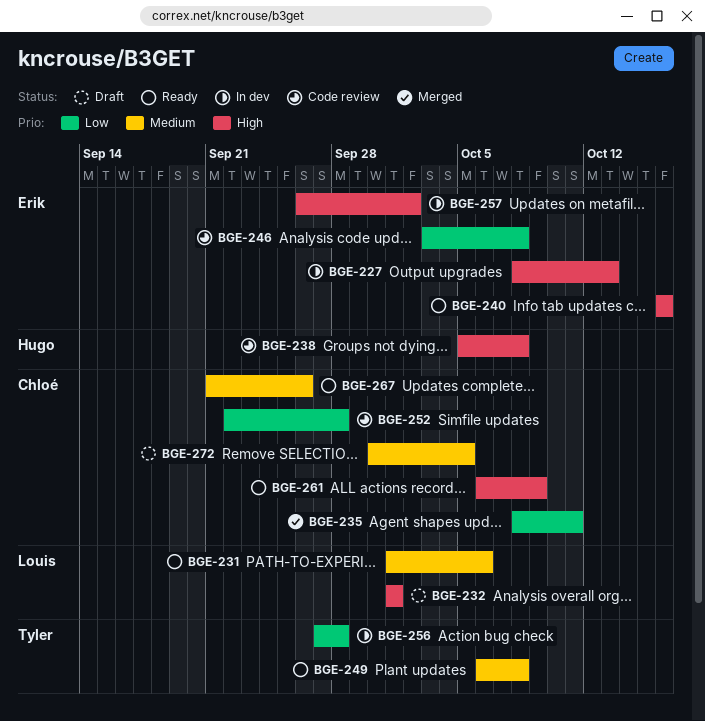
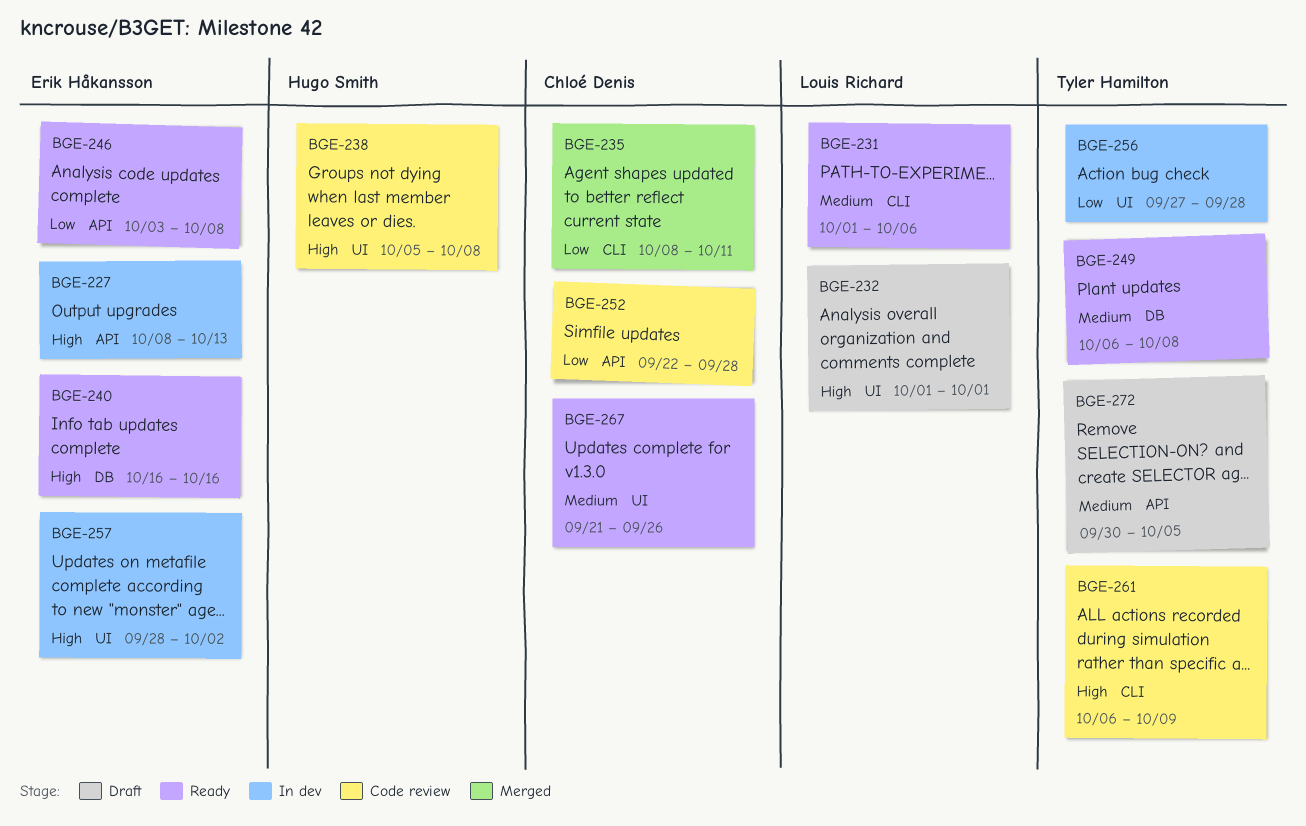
BGE-246, status: Code review -> Ready
BGE-257, start: Sep 26 -> Sep 28
BGE-261, status: Ready -> Code review
BGE-261, owner: Chloé Denis -> Tyler Hamilton
BGE-272, owner: Chloé Denis -> Tyler Hamilton

